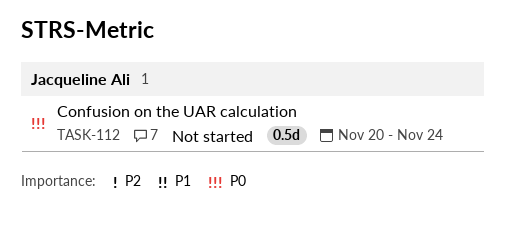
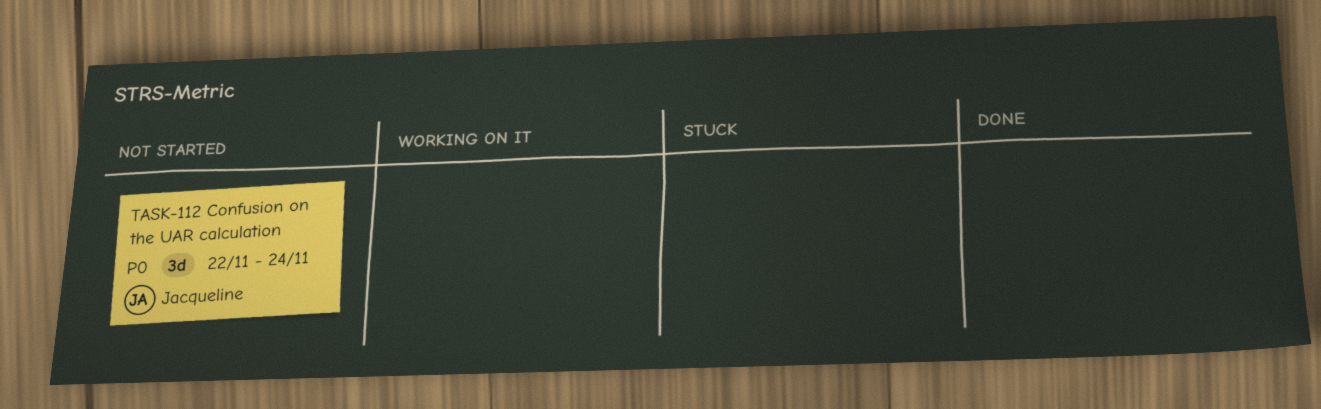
TASK-112, estimate: 0.5d -> 3d
TASK-112, start: Nov 20 -> Nov 22

